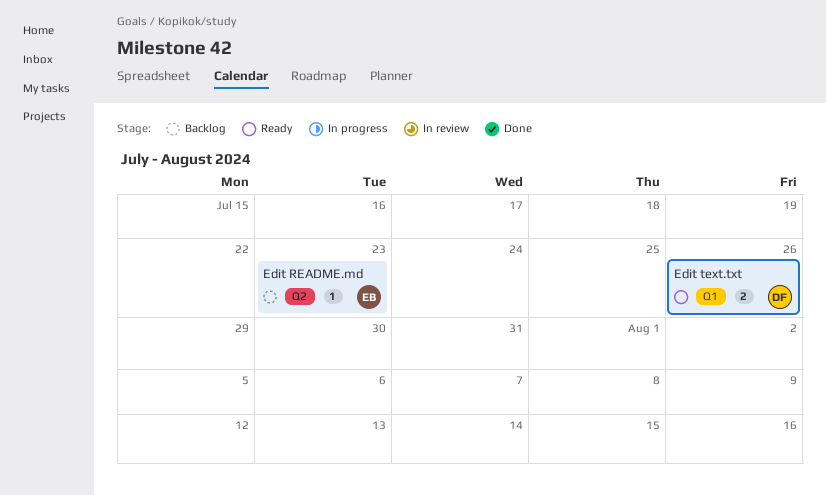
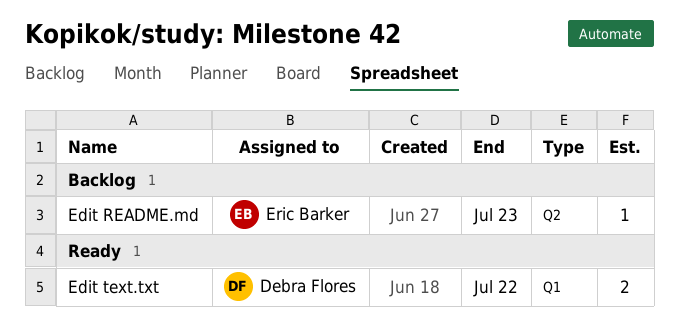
Edit text.txt, due: Jul 26 -> Jul 22

